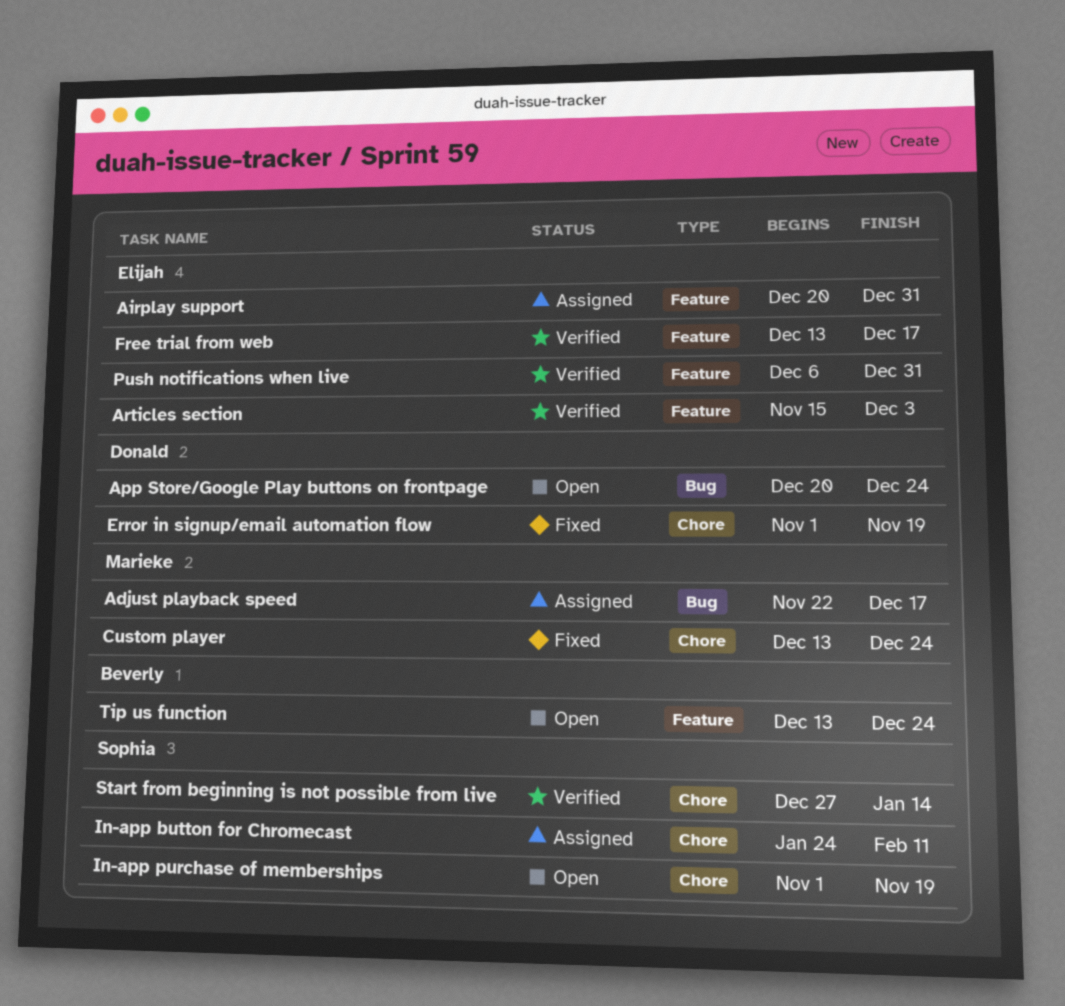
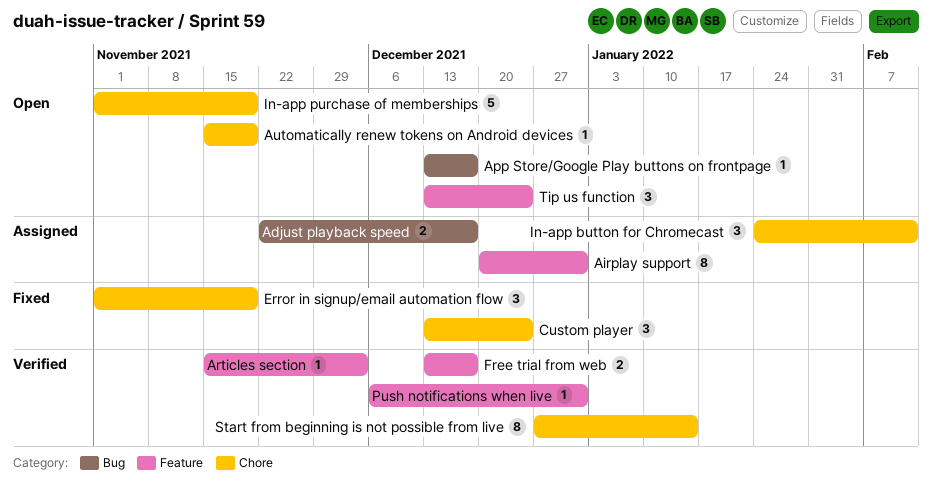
App Store/Google Play buttons on frontpage, start: Dec 20 -> Dec 13
App Store/Google Play buttons on frontpage, due: Dec 24 -> Dec 17
Automatically renew tokens on Android devices: none -> present

